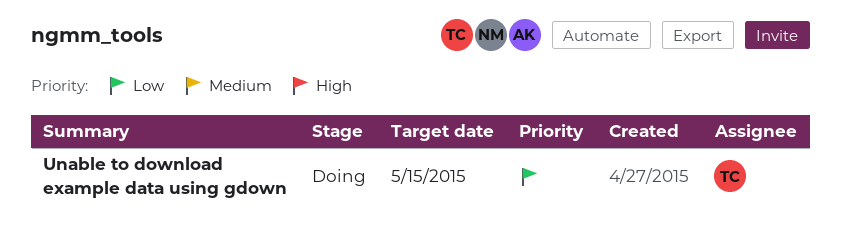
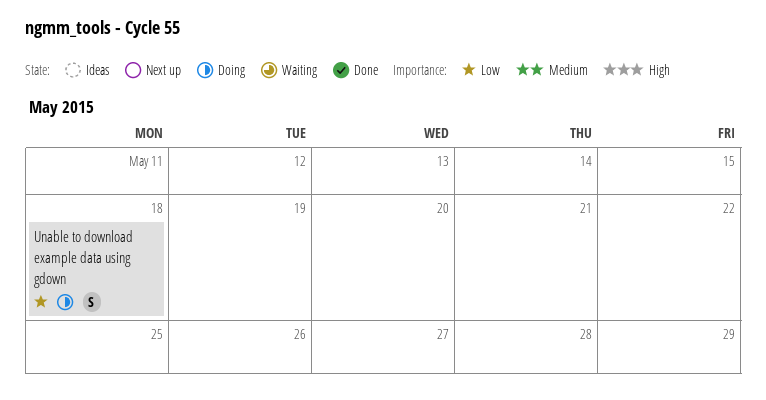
Unable to download example data using gdown, due: May 15 -> May 18

